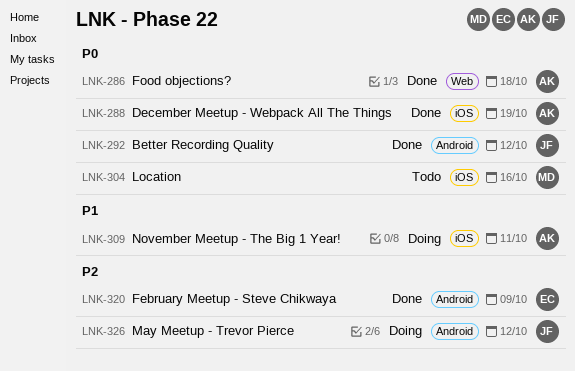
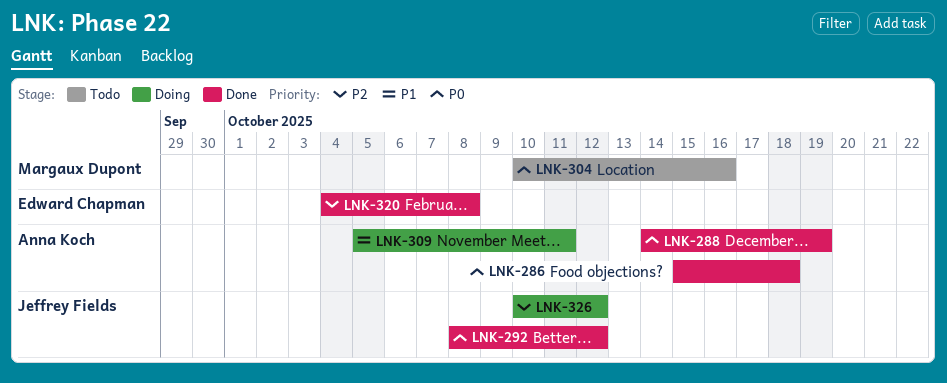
LNK-320, due: Oct 9 -> Oct 8

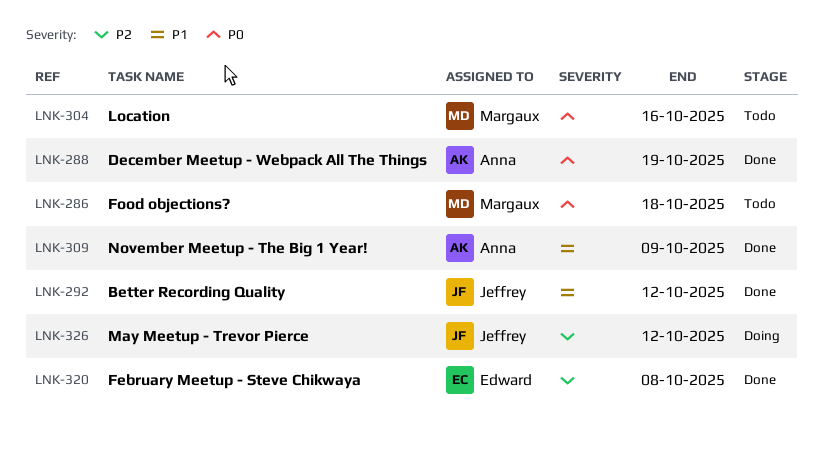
LNK-286, status: Done -> Todo
LNK-286, owner: Anna Koch -> Margaux Dupont
LNK-292, priority: P0 -> P1
LNK-309, status: Doing -> Done
LNK-309, due: Oct 11 -> Oct 9

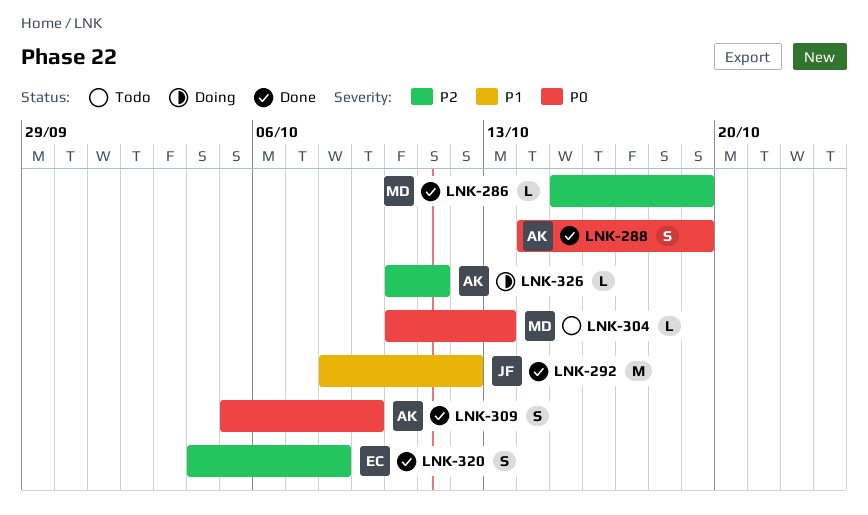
LNK-286, status: Todo -> Done
LNK-286, priority: P0 -> P2
LNK-286, due: Oct 18 -> Oct 19
LNK-304, due: Oct 16 -> Oct 13
LNK-309, priority: P1 -> P0
LNK-326, owner: Jeffrey -> Anna
LNK-326, due: Oct 12 -> Oct 11

